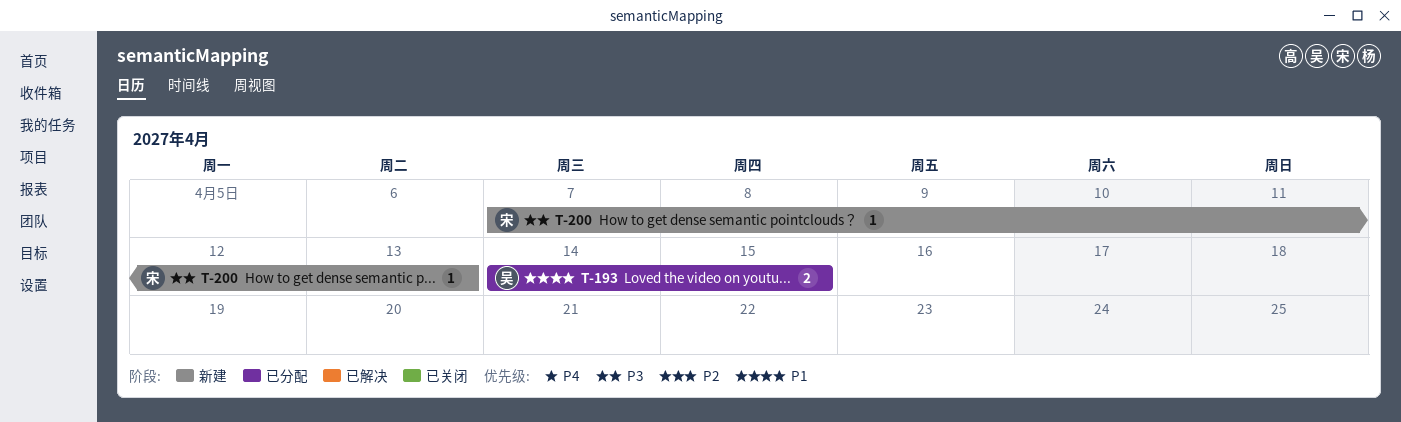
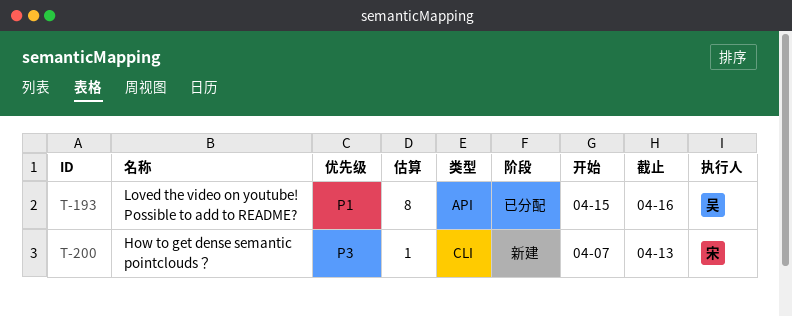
T-193, estimate: 2 -> 8
T-193, start: Apr 14 -> Apr 15
T-193, due: Apr 15 -> Apr 16

